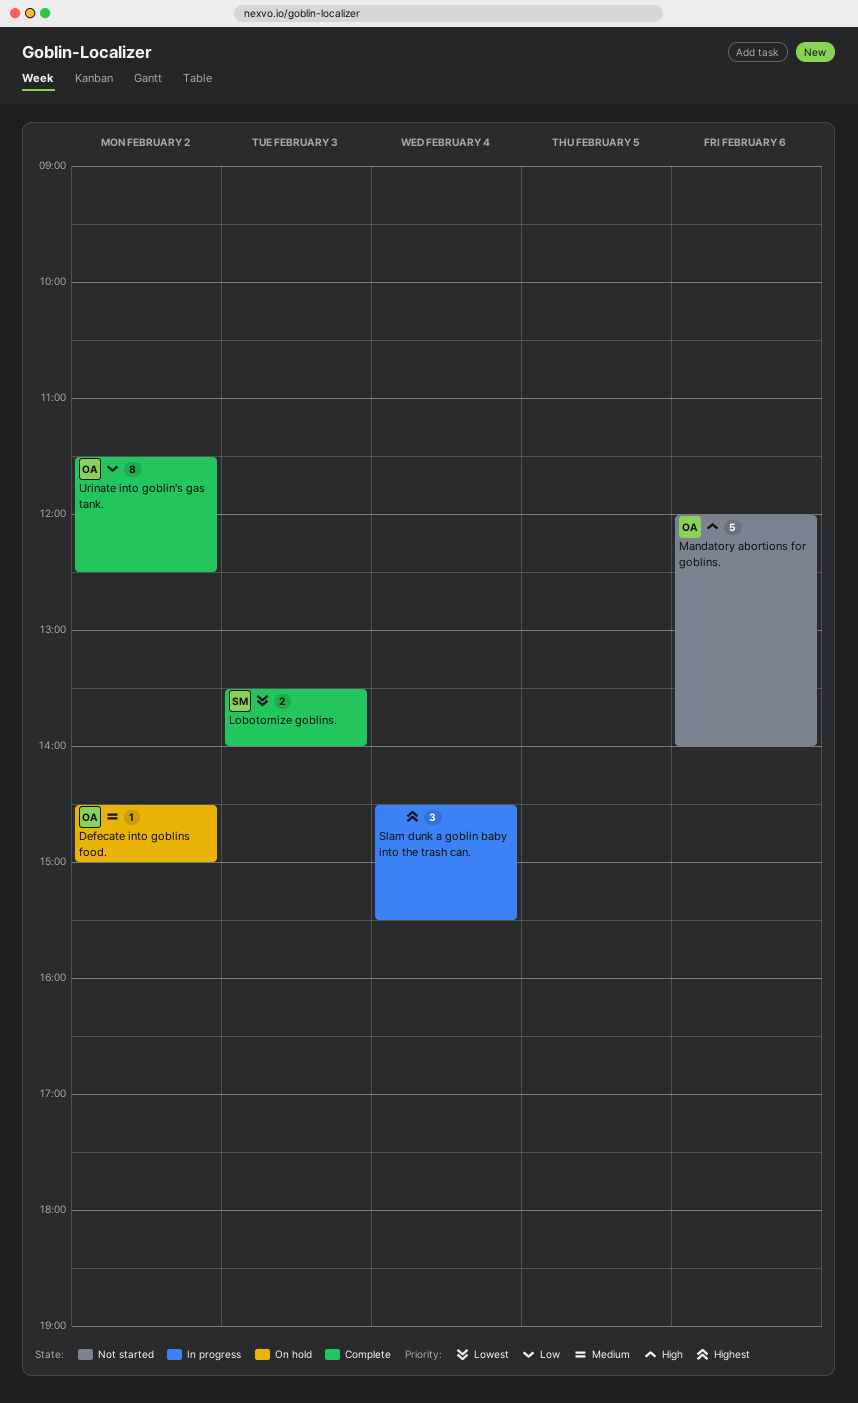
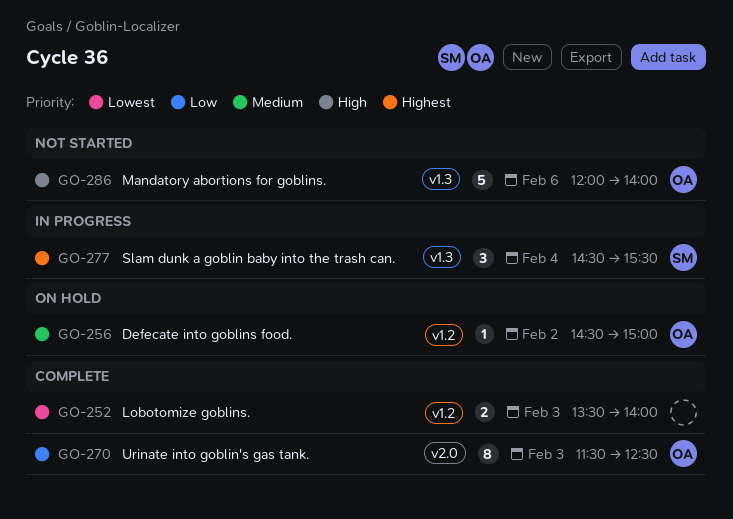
Lobotomize goblins., owner: SM -> none
Slam dunk a goblin baby into the trash can., owner: none -> SM
Urinate into goblin's gas tank., day: Feb 2 -> Feb 3

